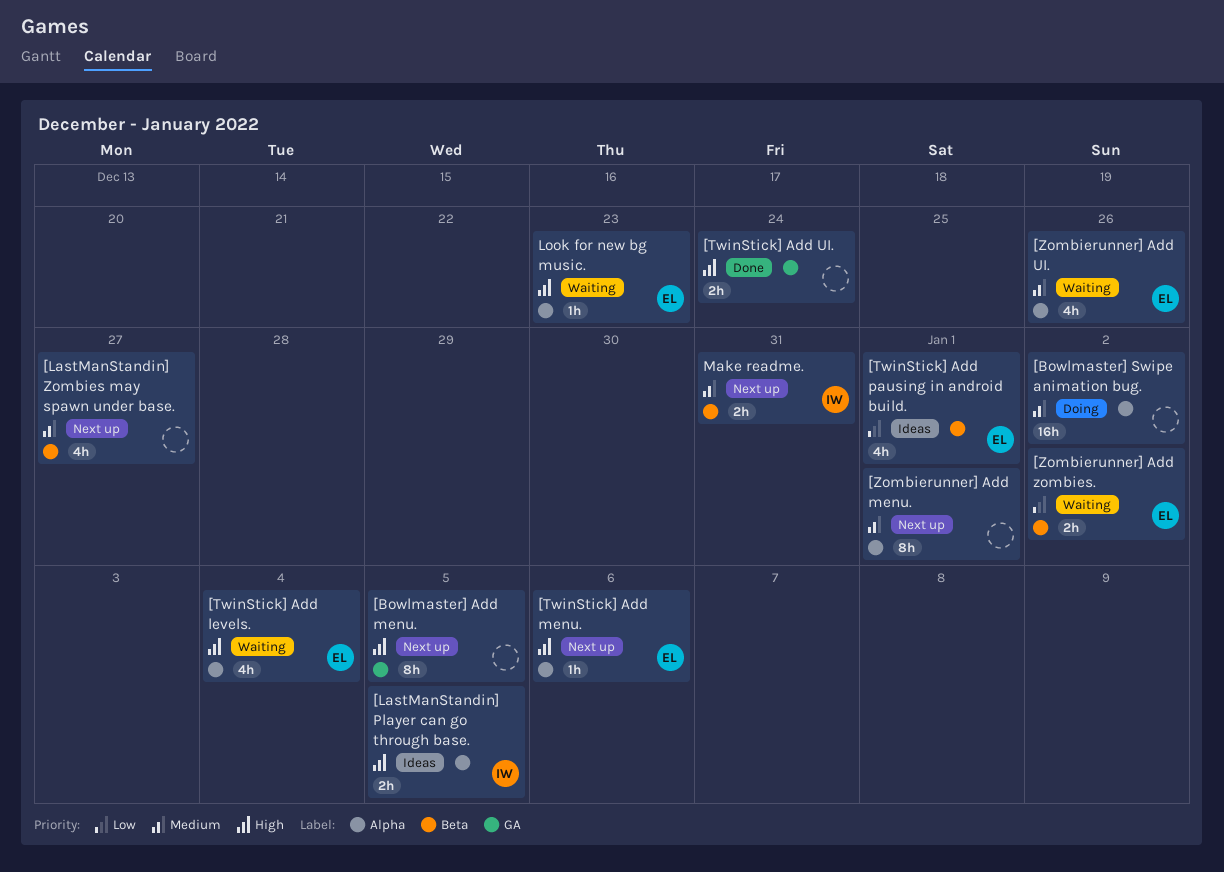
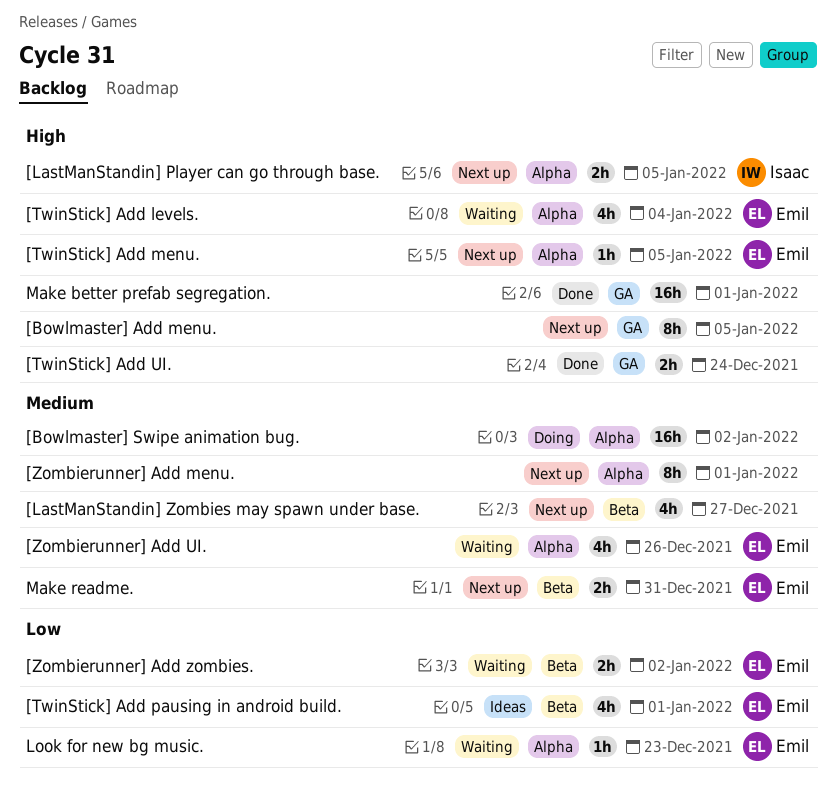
[LastManStandin] Player can go through base., status: Ideas -> Next up
[TwinStick] Add menu., due: Jan 6 -> Jan 5
Look for new bg music., priority: High -> Low
Make better prefab segregation.: none -> present
Make readme., owner: Isaac -> Emil

